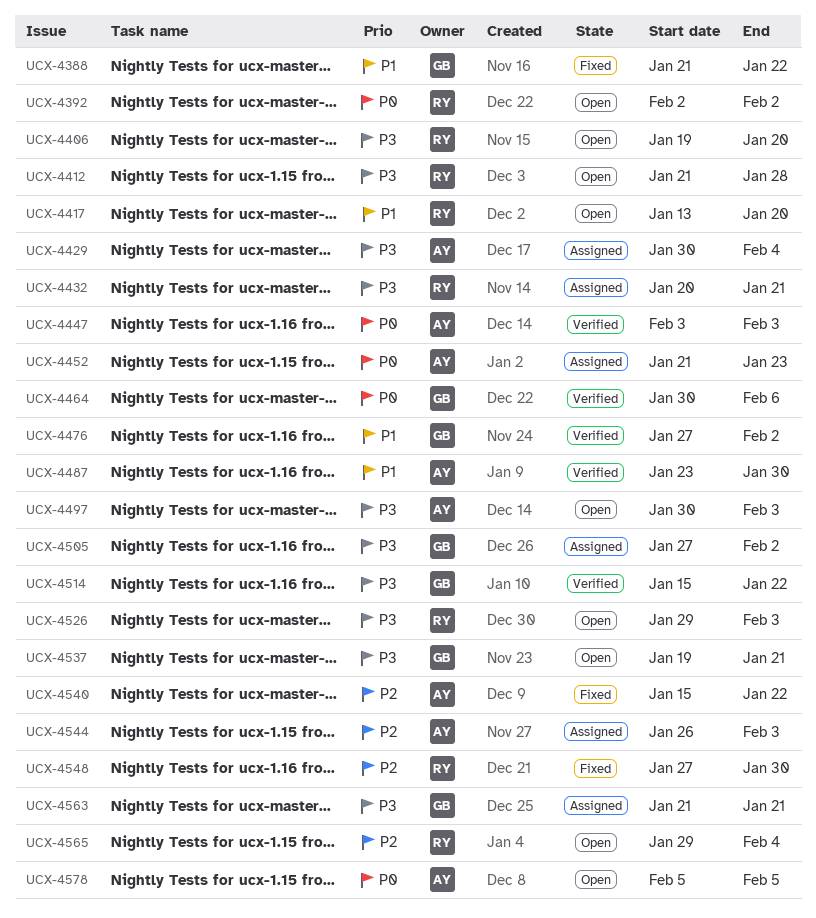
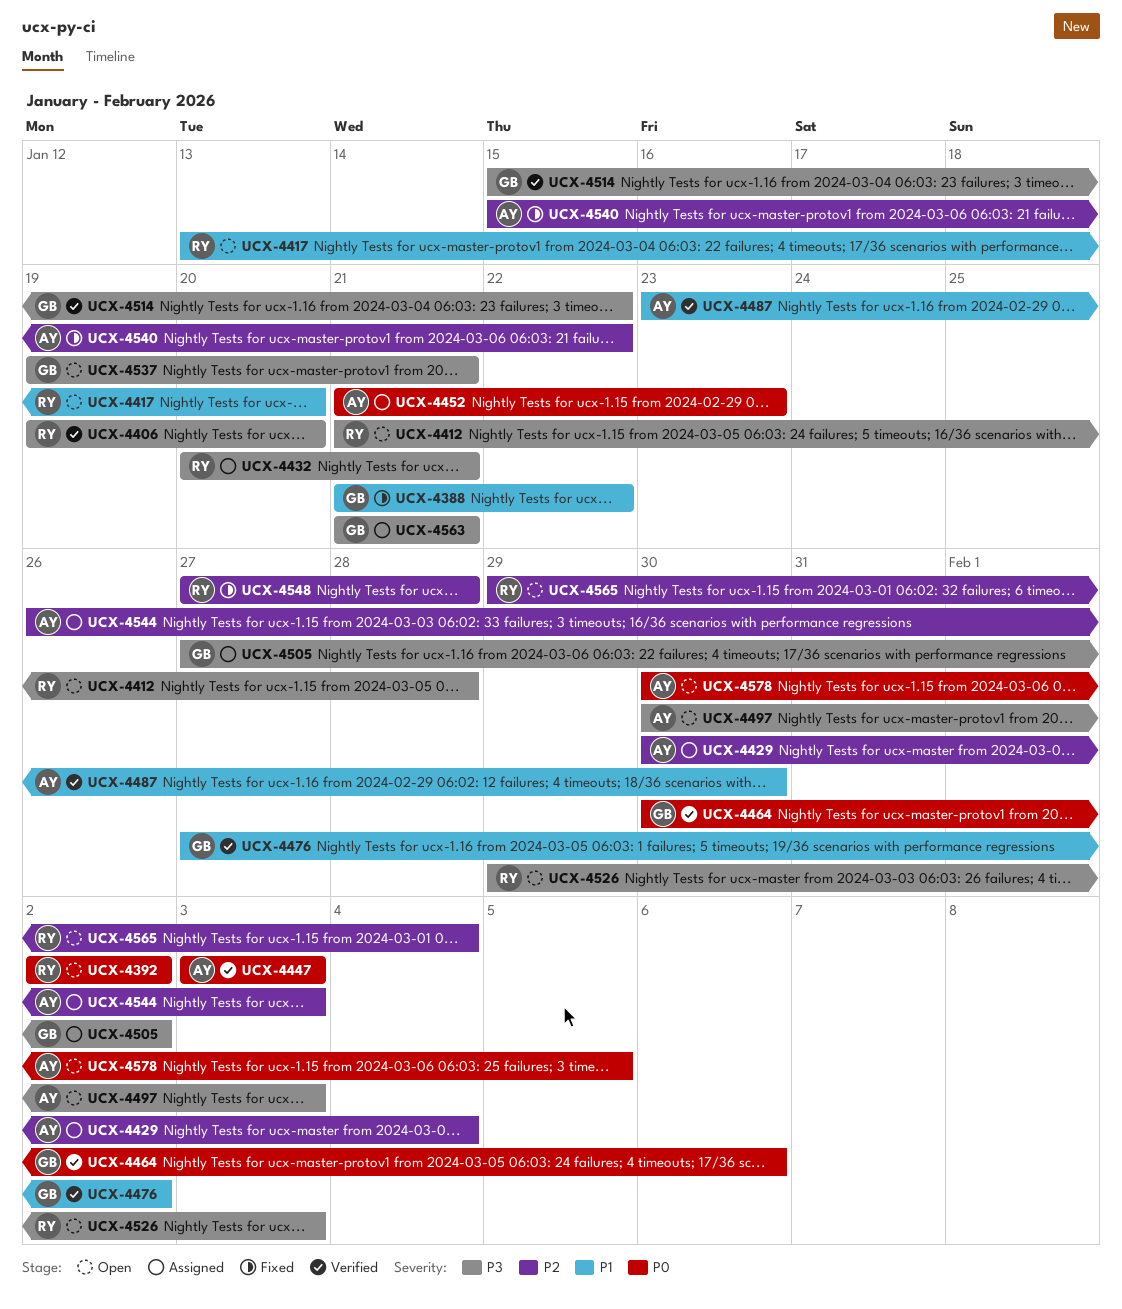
UCX-4406, status: Open -> Verified
UCX-4429, priority: P3 -> P2
UCX-4548, due: Jan 30 -> Jan 28
UCX-4578, start: Feb 5 -> Jan 30

